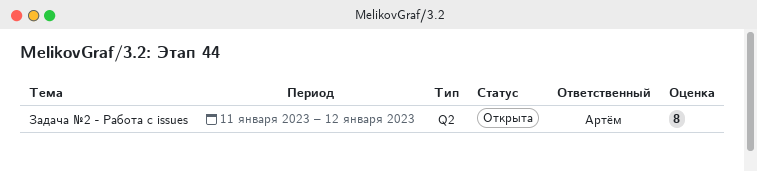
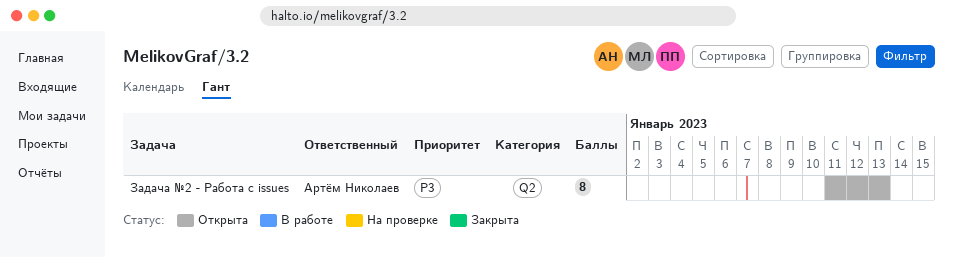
Задача №2 - Работа с issues, due: Jan 12 -> Jan 13

